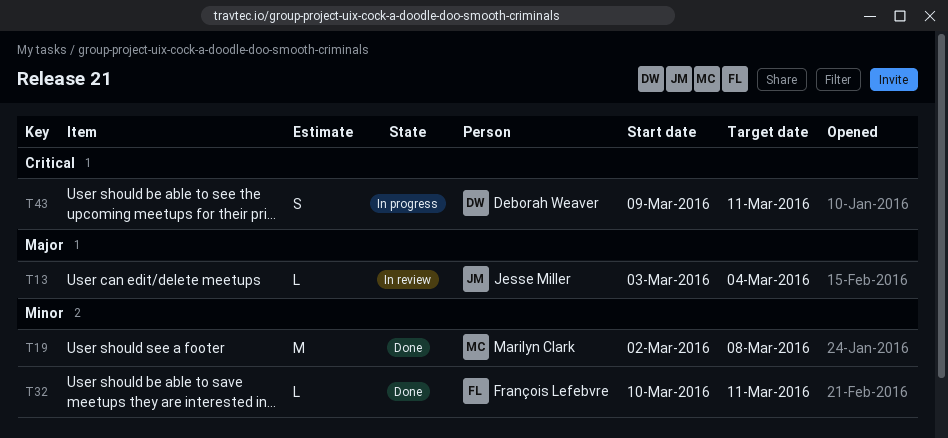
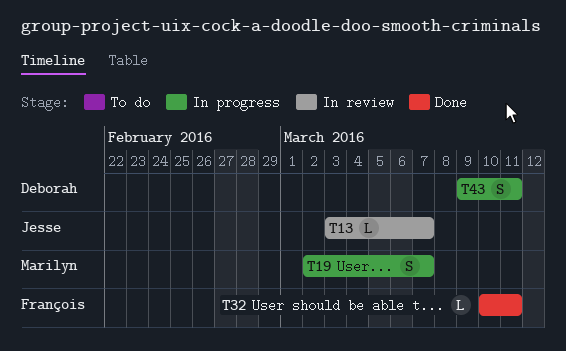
T13, due: Mar 4 -> Mar 7
T19, status: Done -> In progress
T19, estimate: M -> S
T19, due: Mar 8 -> Mar 7

